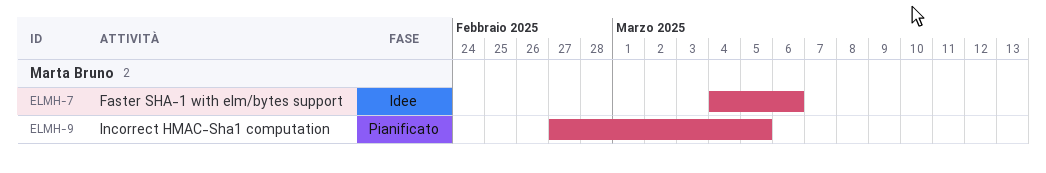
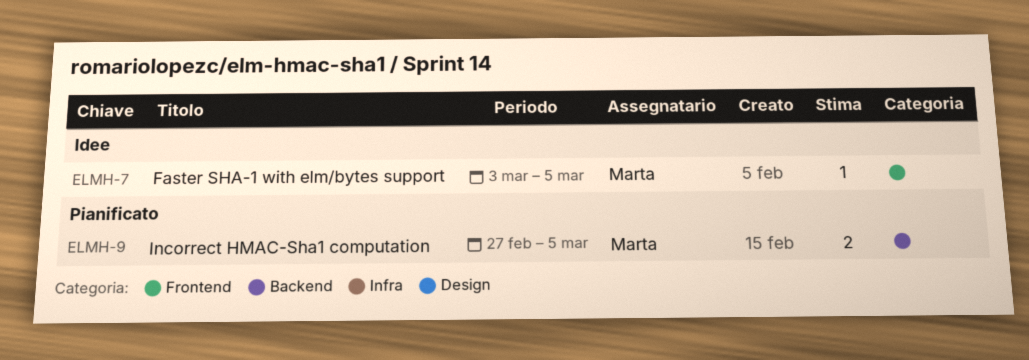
ELMH-7, start: Mar 4 -> Mar 3
ELMH-7, due: Mar 6 -> Mar 5

